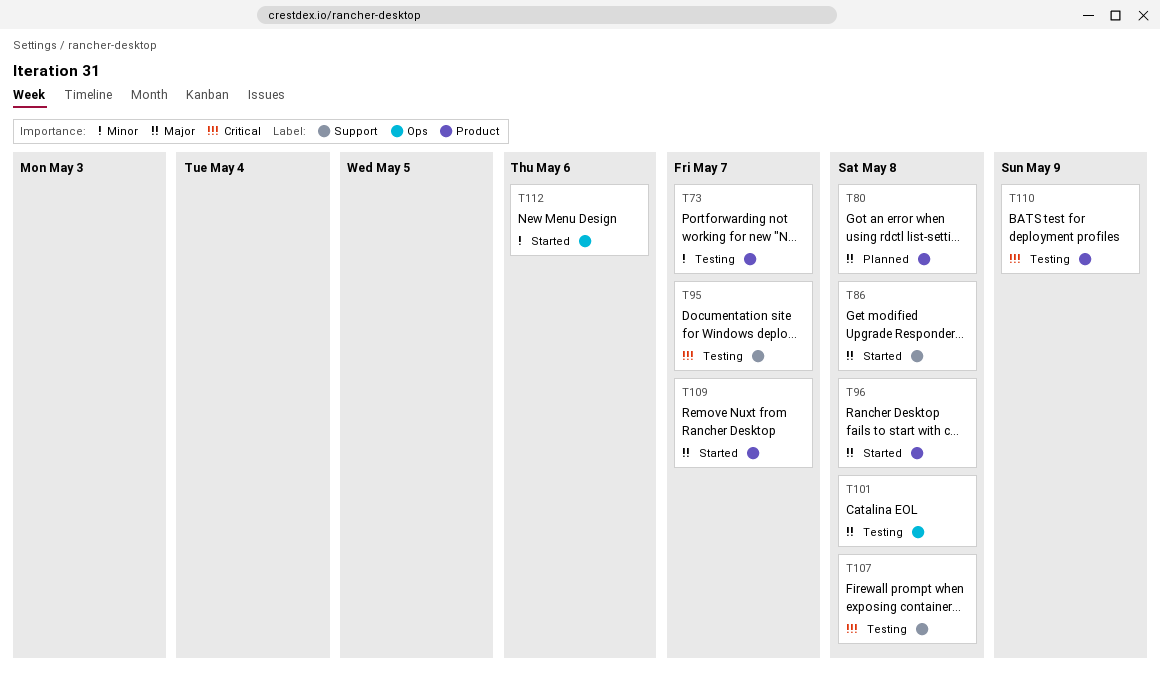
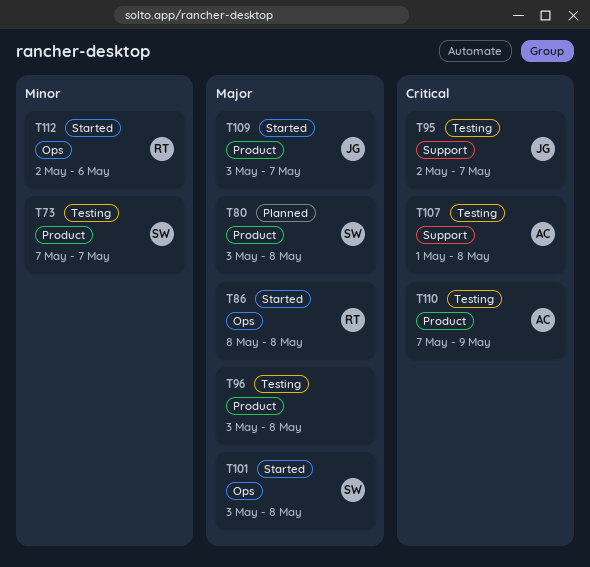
T86, label: Support -> Ops
T96, status: Started -> Testing
T101, status: Testing -> Started

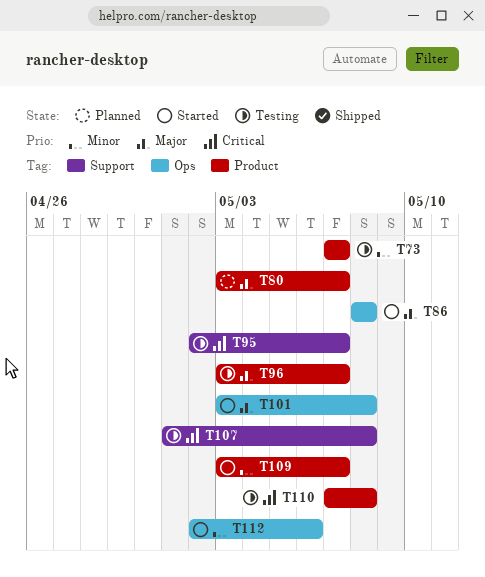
T80, due: May 8 -> May 7
T96, due: May 8 -> May 7
T109, priority: Major -> Minor
T110, due: May 9 -> May 8

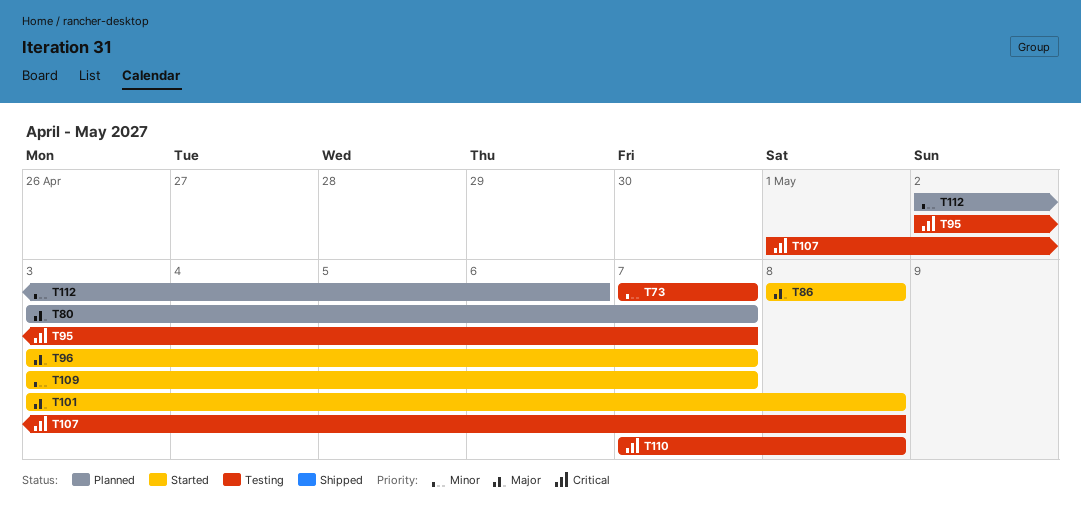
T96, status: Testing -> Started
T112, status: Started -> Planned

